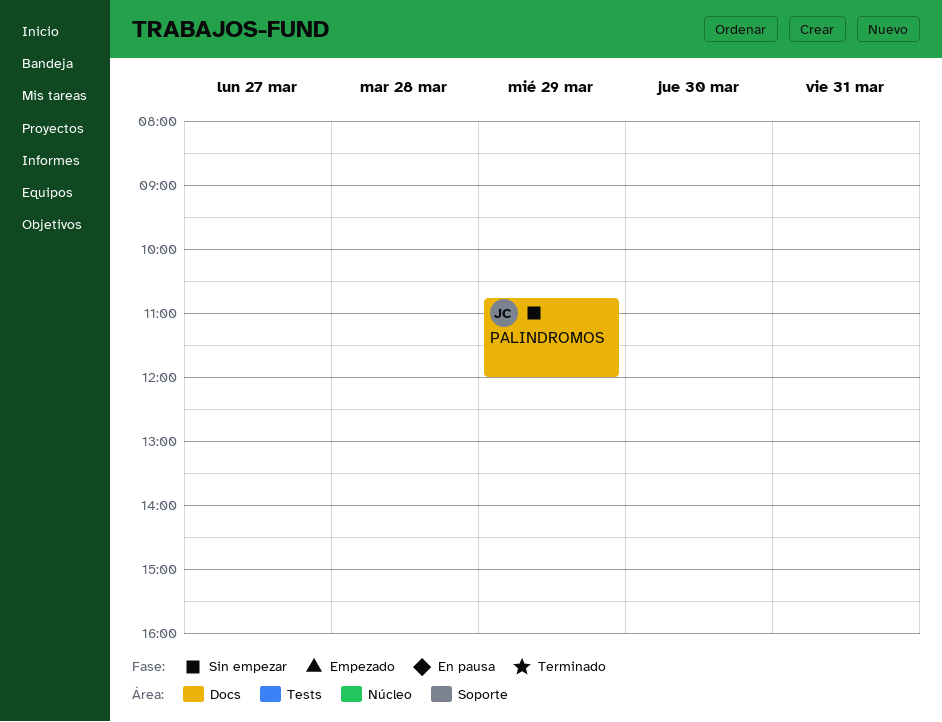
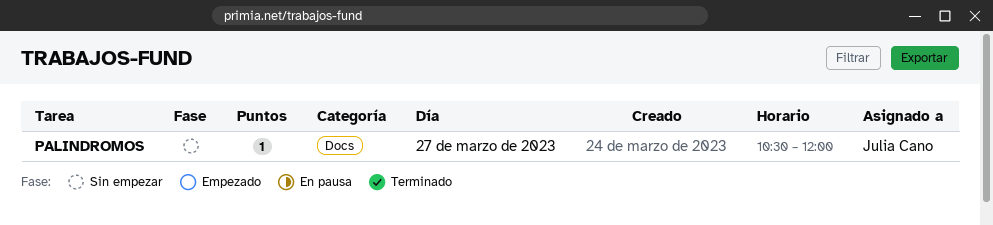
PALINDROMOS, day: Mar 29 -> Mar 27
PALINDROMOS, begins: 10:45 -> 10:30

